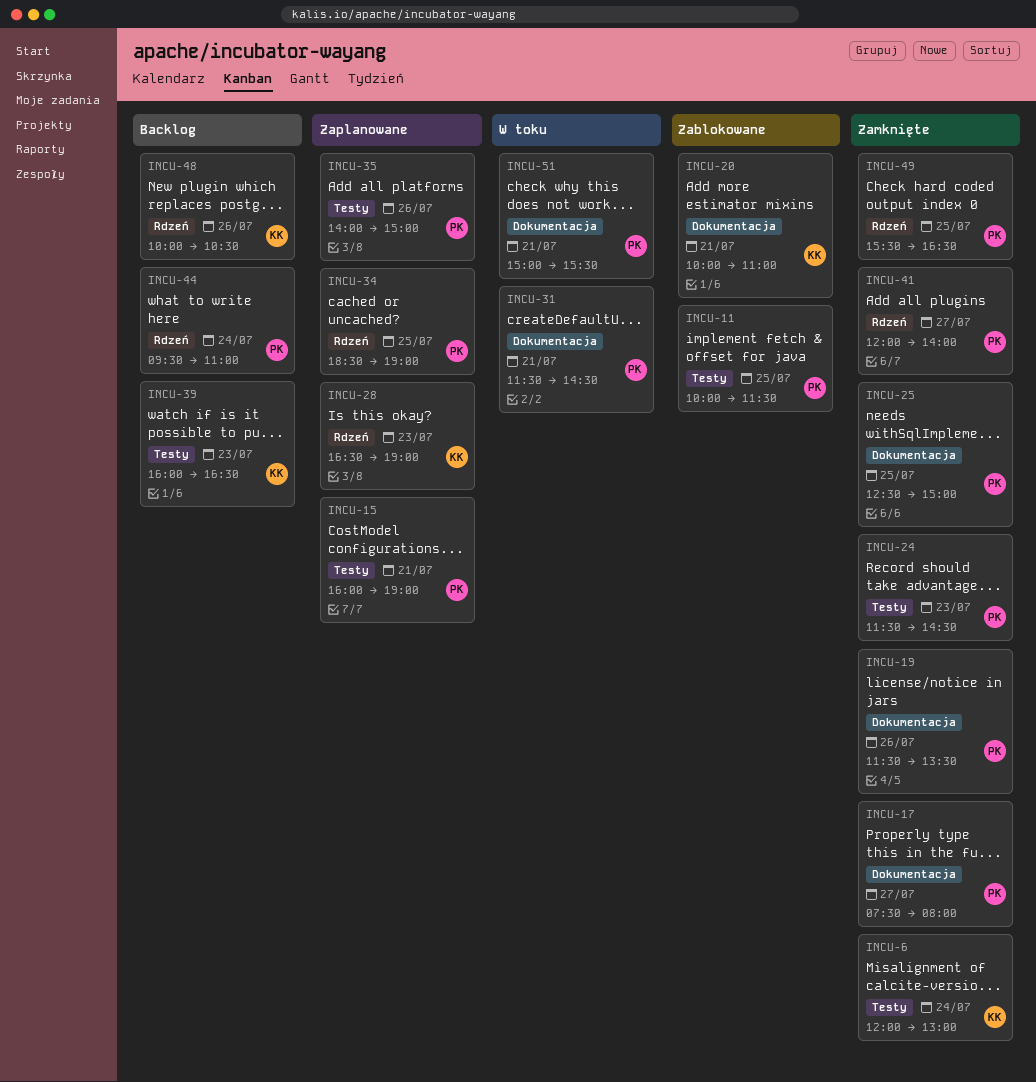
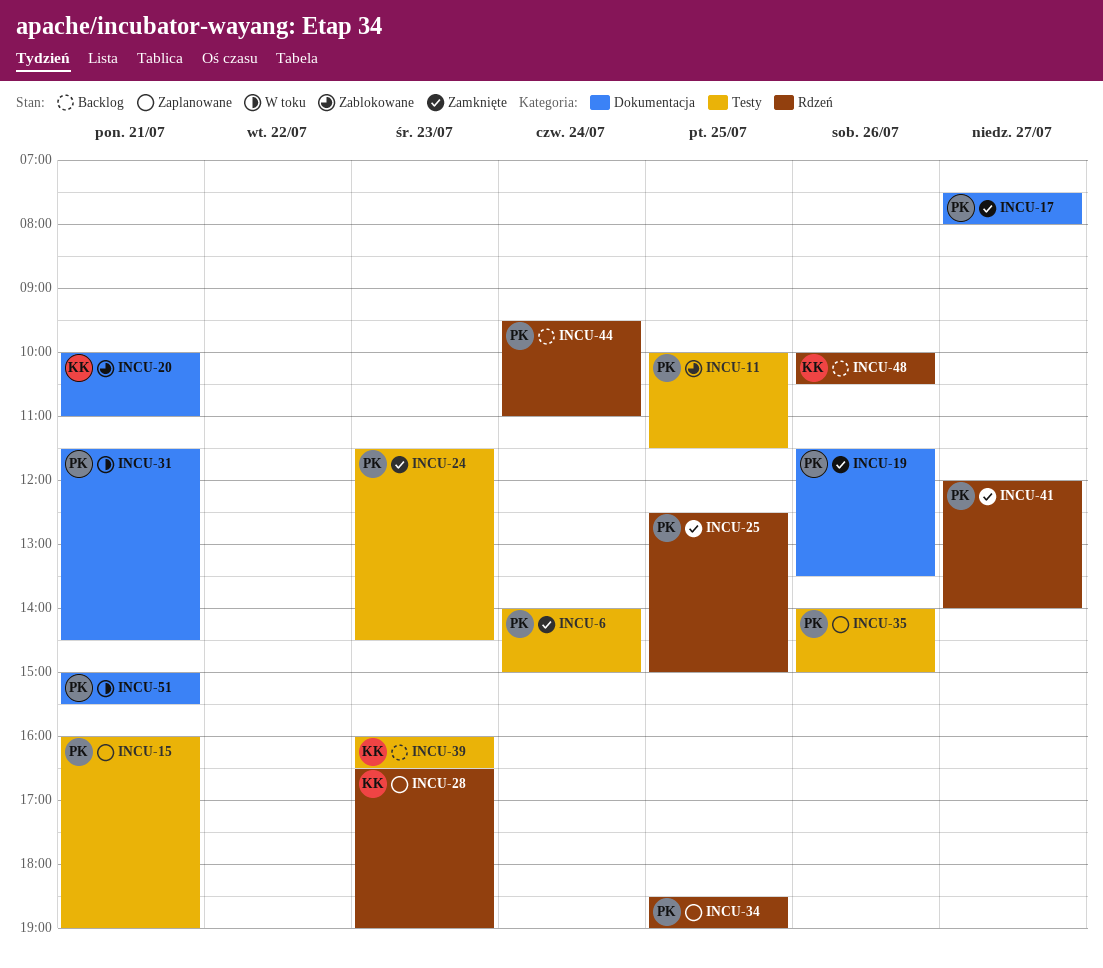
INCU-6, owner: KK -> PK
INCU-6, begins: 12:00 -> 14:00
INCU-6, ends: 13:00 -> 15:00
INCU-25, label: Dokumentacja -> Rdzeń
INCU-49: present -> none

